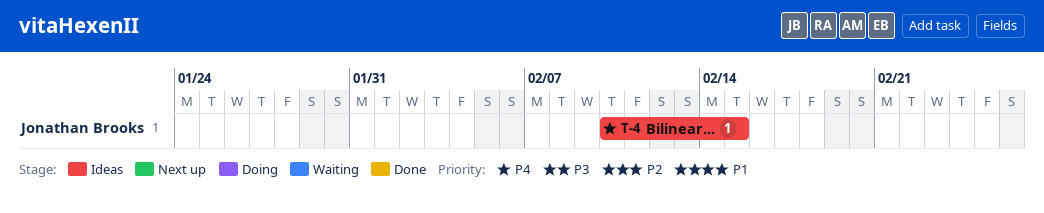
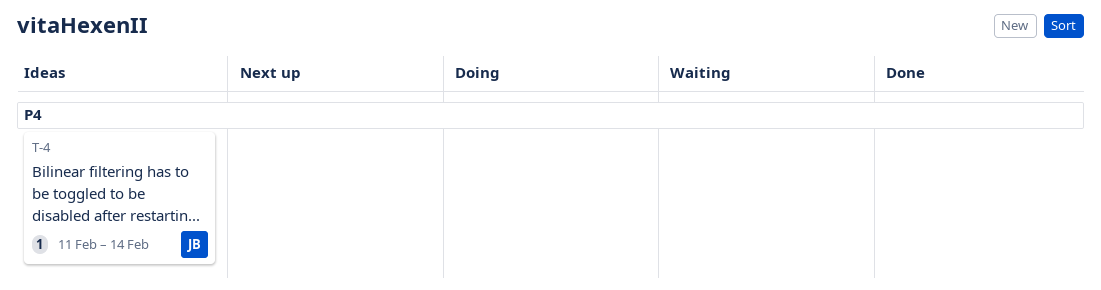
T-4, start: Feb 10 -> Feb 11
T-4, due: Feb 15 -> Feb 14

